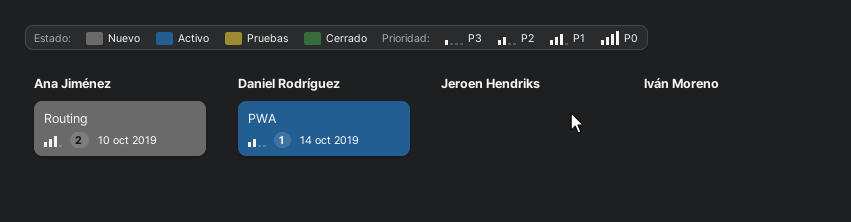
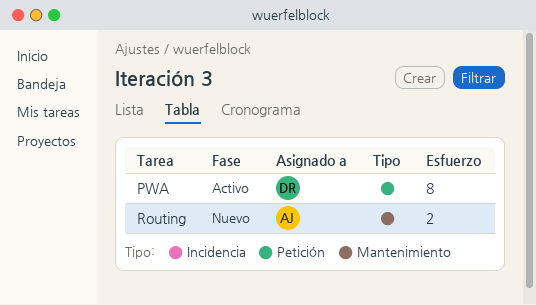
PWA, estimate: 1 -> 8

